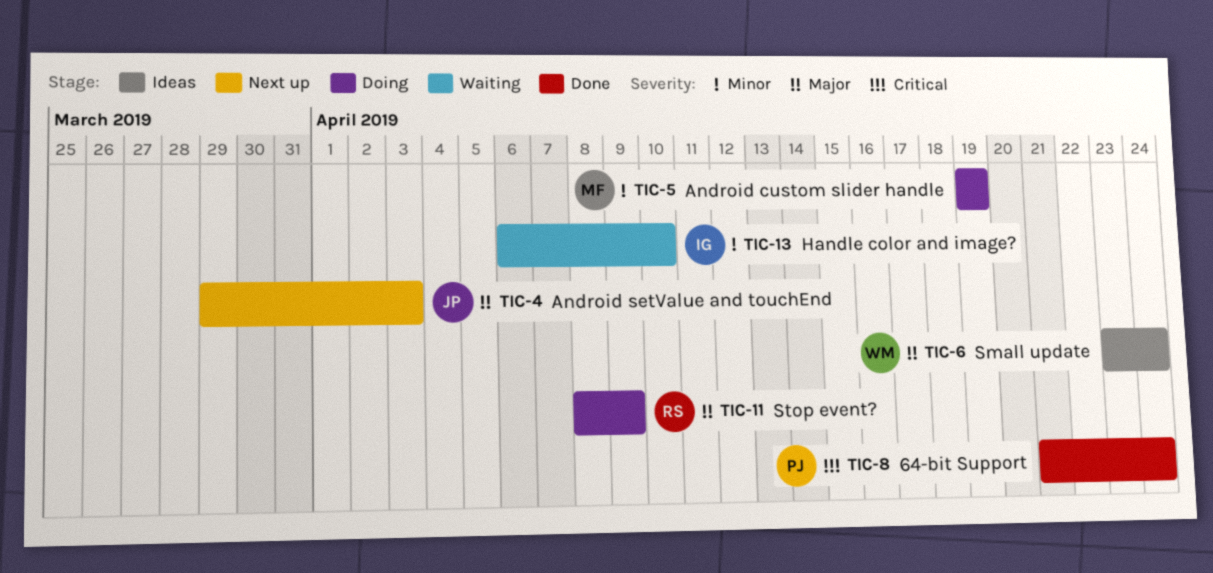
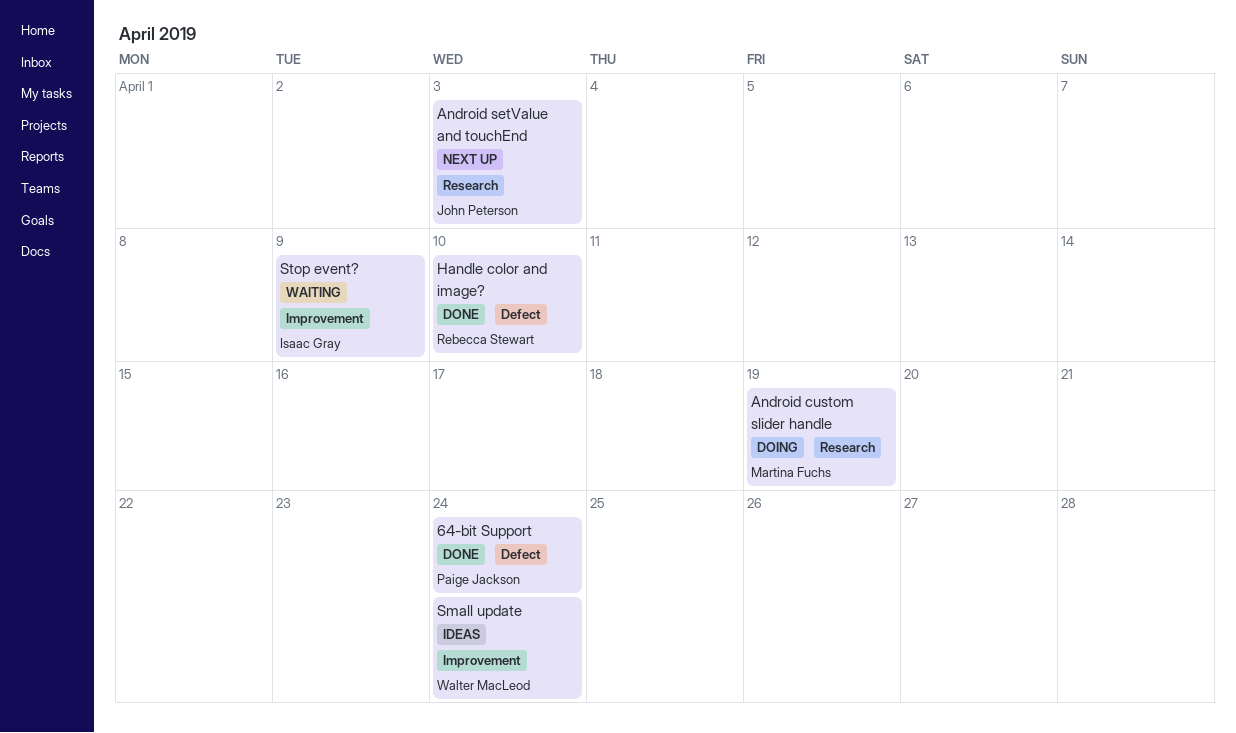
Handle color and image?, status: Waiting -> Done
Handle color and image?, owner: Isaac Gray -> Rebecca Stewart
Stop event?, status: Doing -> Waiting
Stop event?, owner: Rebecca Stewart -> Isaac Gray

